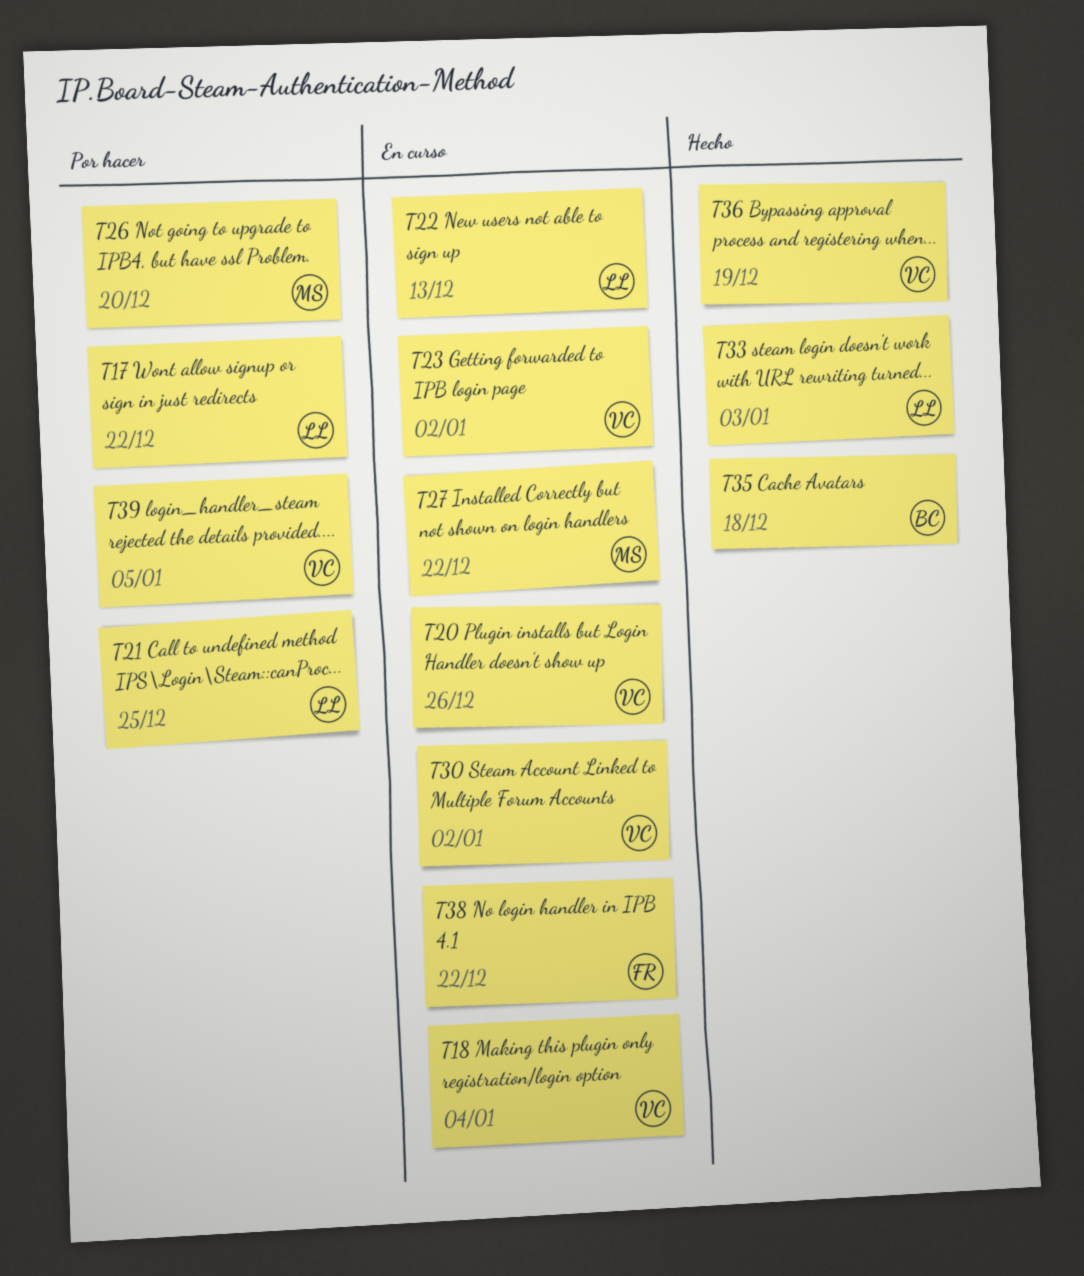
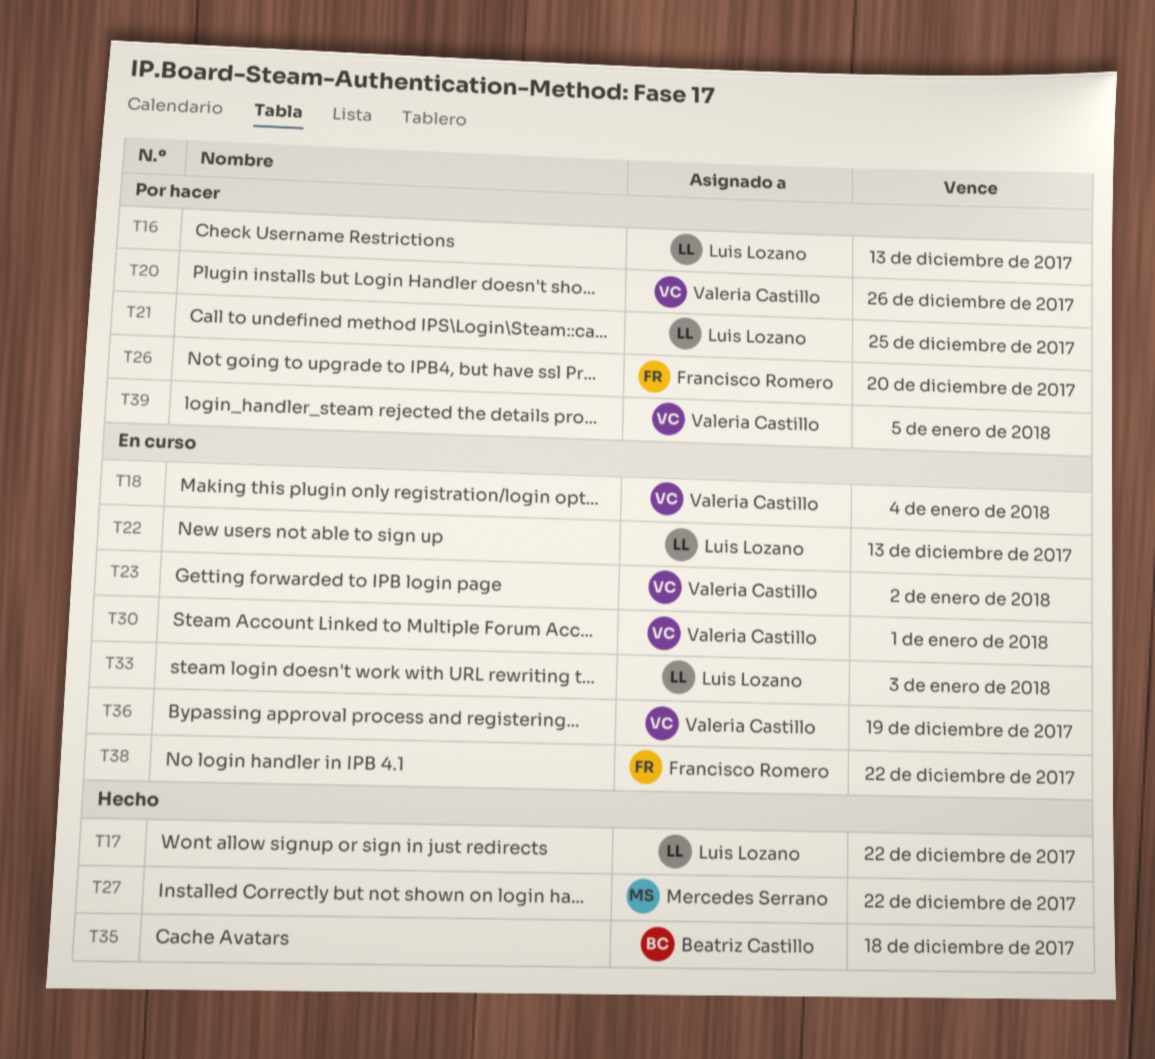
T16: none -> present
T17, status: Por hacer -> Hecho
T20, status: En curso -> Por hacer
T26, owner: Mercedes Serrano -> Francisco Romero
T27, status: En curso -> Hecho
T30, due: Jan 2 -> Jan 1
T33, status: Hecho -> En curso
T36, status: Hecho -> En curso

